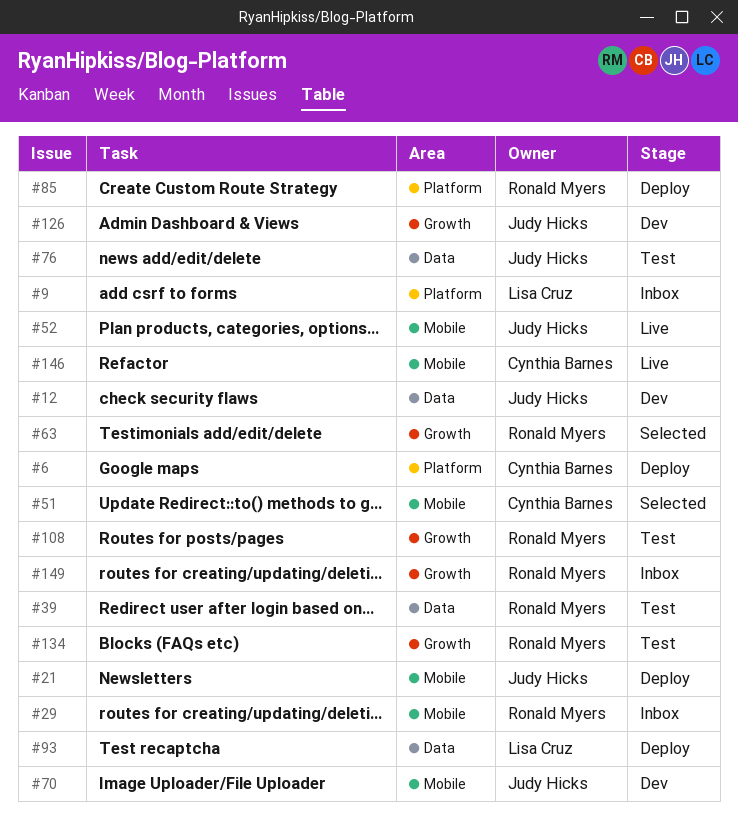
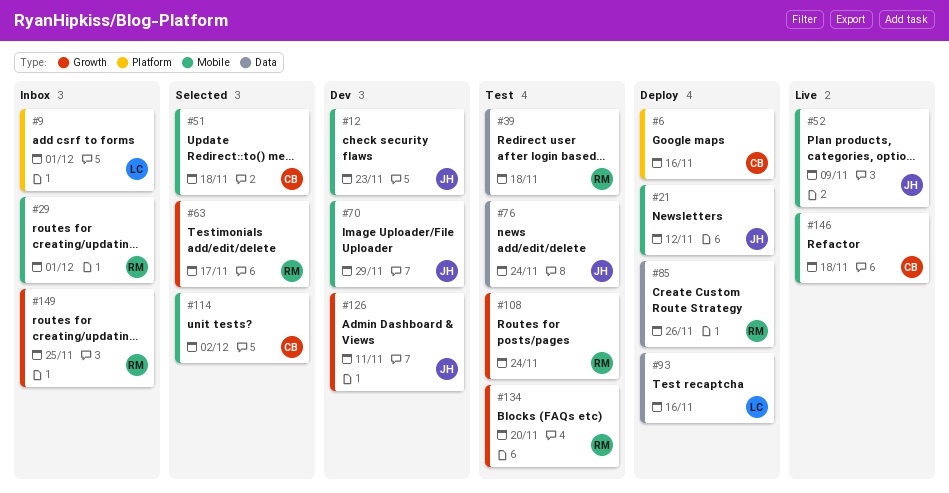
#12, label: Data -> Mobile
#85, label: Platform -> Data
#114: none -> present

